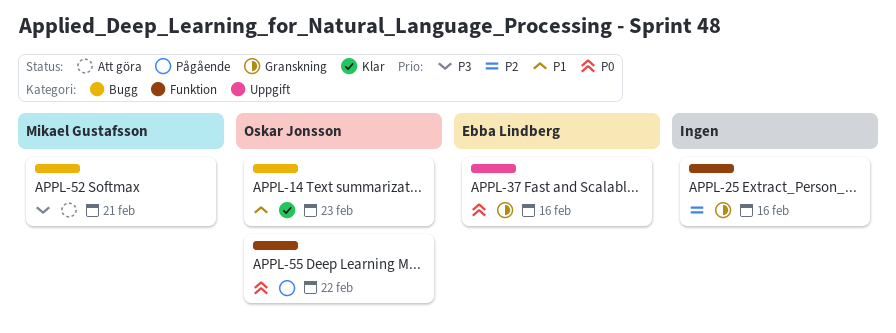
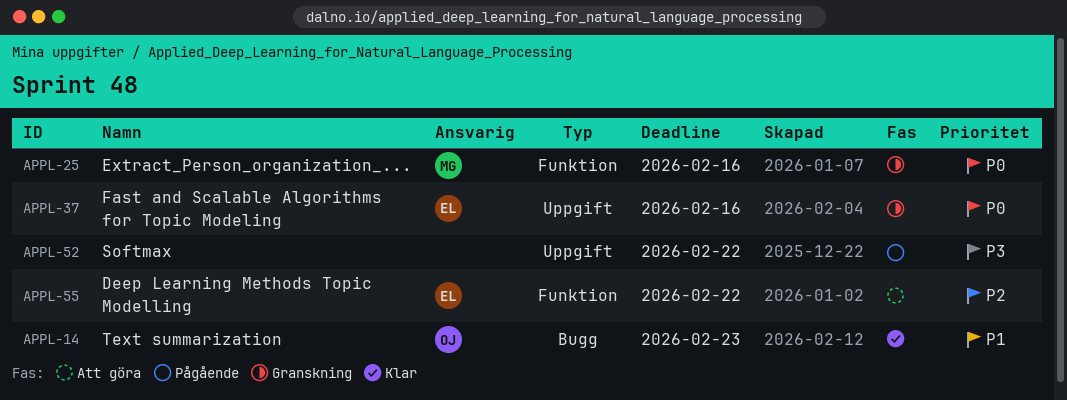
APPL-25, owner: none -> Mikael Gustafsson
APPL-25, priority: P2 -> P0
APPL-52, status: Att göra -> Pågående
APPL-52, owner: Mikael Gustafsson -> none
APPL-52, label: Bugg -> Uppgift
APPL-52, due: Feb 21 -> Feb 22
APPL-55, status: Pågående -> Att göra
APPL-55, owner: Oskar Jonsson -> Ebba Lindberg
APPL-55, priority: P0 -> P2

